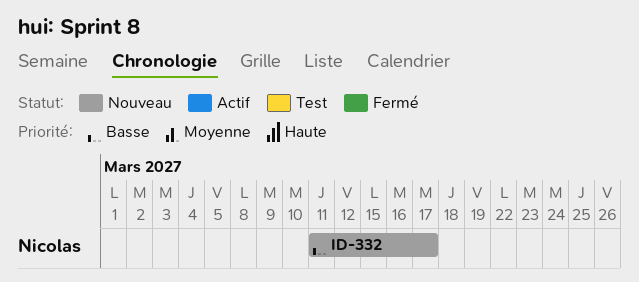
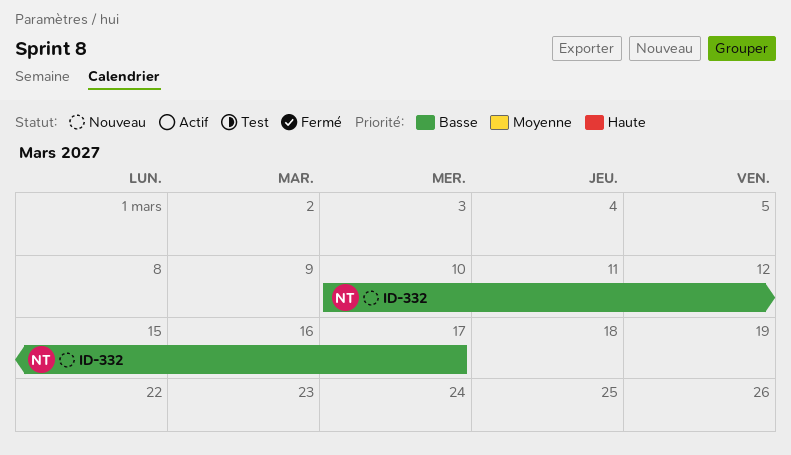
ID-332, start: Mar 11 -> Mar 10

